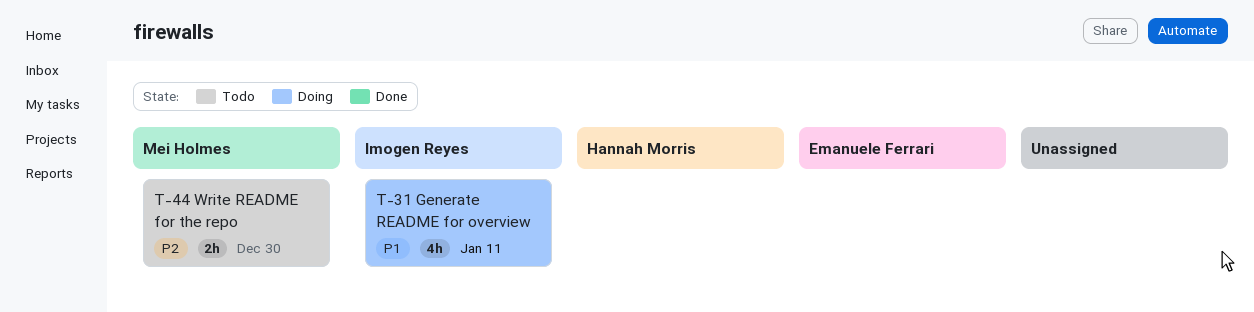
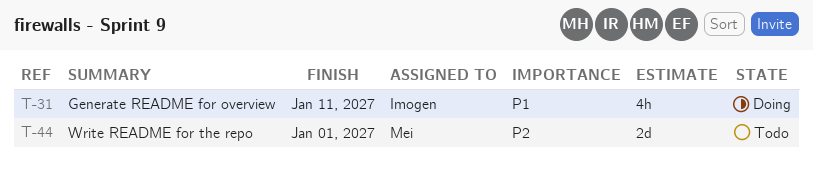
T-44, estimate: 2h -> 2d
T-44, due: Dec 30 -> Jan 1

